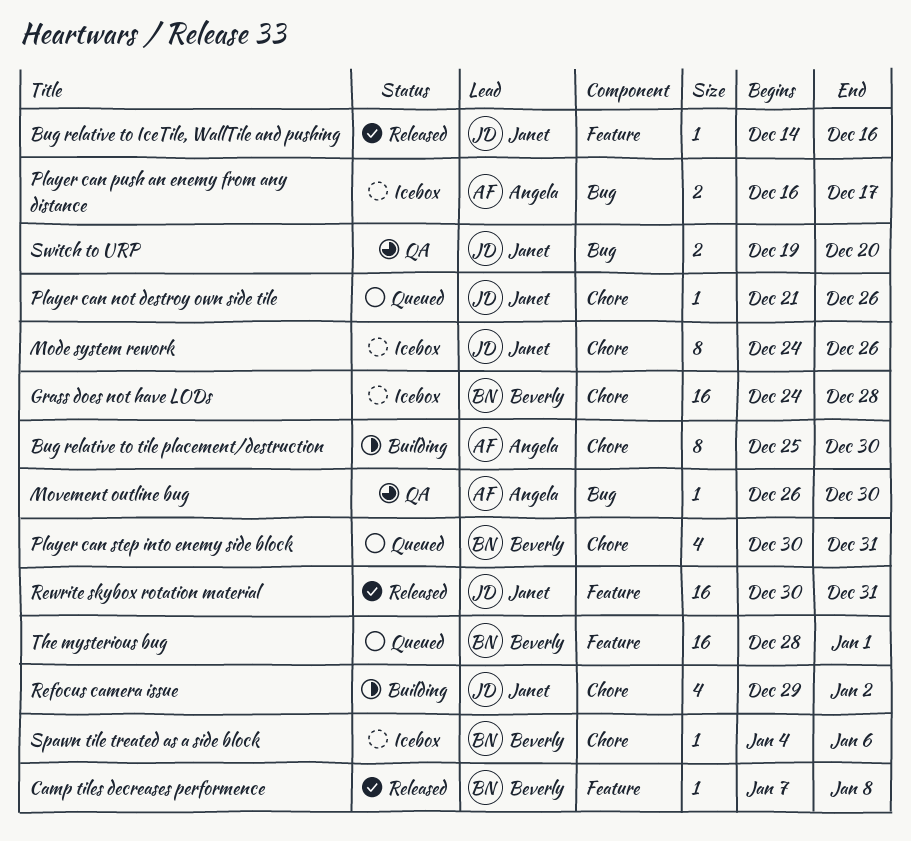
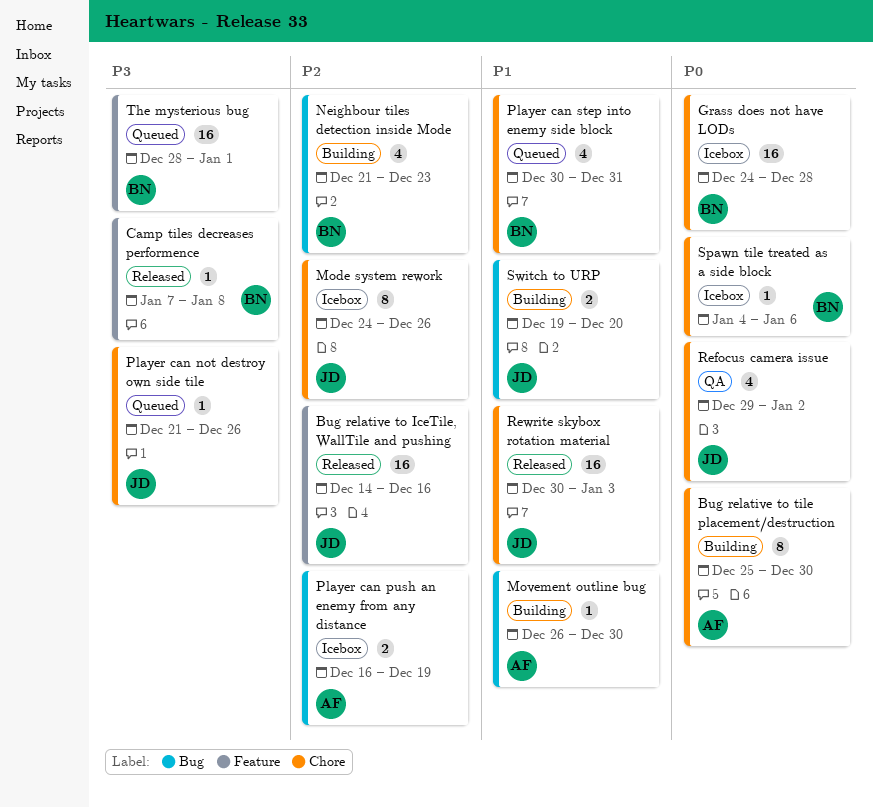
Bug relative to IceTile, WallTile and pushing, estimate: 1 -> 16
Movement outline bug, status: QA -> Building
Neighbour tiles detection inside Mode: none -> present
Player can push an enemy from any distance, due: Dec 17 -> Dec 19
Refocus camera issue, status: Building -> QA
Rewrite skybox rotation material, label: Feature -> Chore
Rewrite skybox rotation material, due: Dec 31 -> Jan 3
Switch to URP, status: QA -> Building

